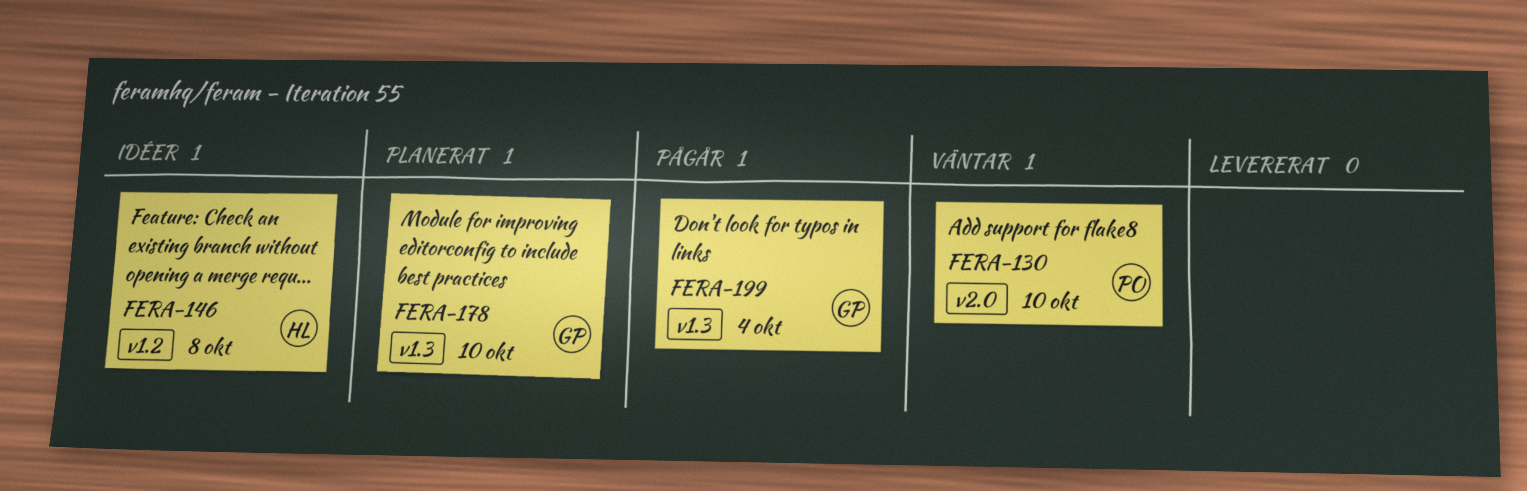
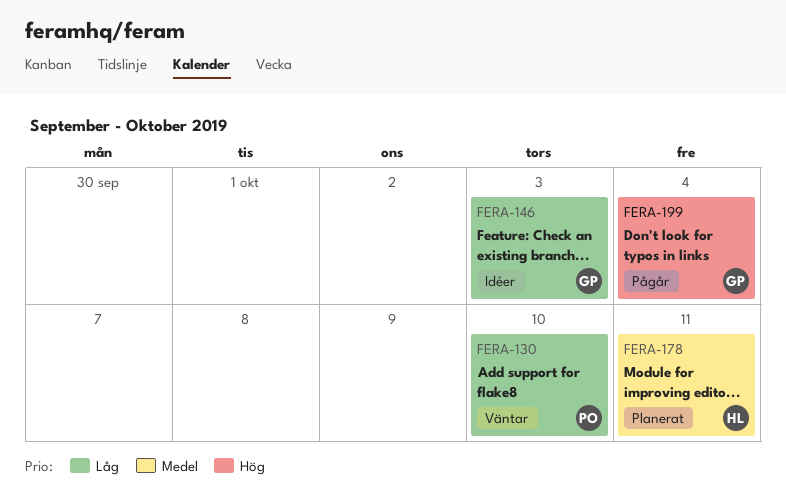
FERA-146, owner: HL -> GP
FERA-146, due: Oct 8 -> Oct 3
FERA-178, owner: GP -> HL
FERA-178, due: Oct 10 -> Oct 11

